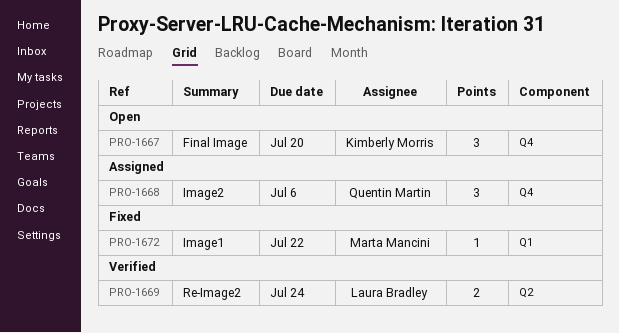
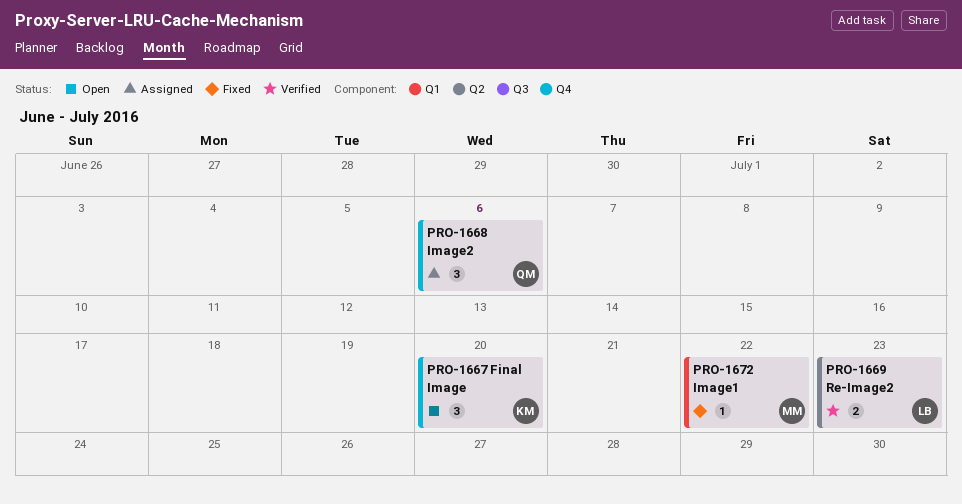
PRO-1669, due: Jul 24 -> Jul 23

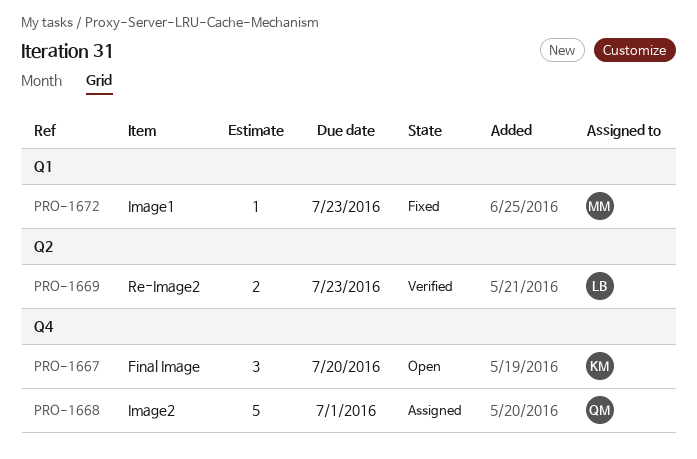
PRO-1668, estimate: 3 -> 5
PRO-1668, due: Jul 6 -> Jul 1
PRO-1672, due: Jul 22 -> Jul 23

